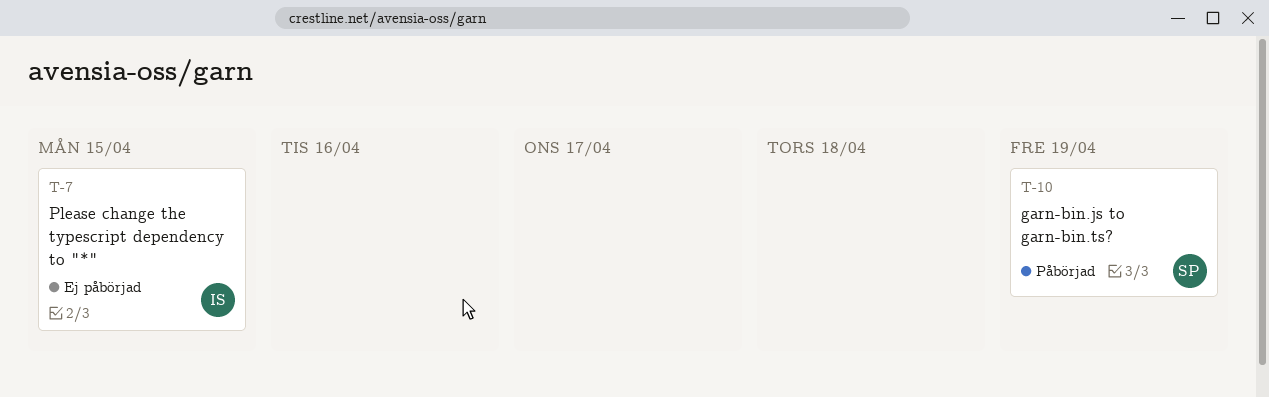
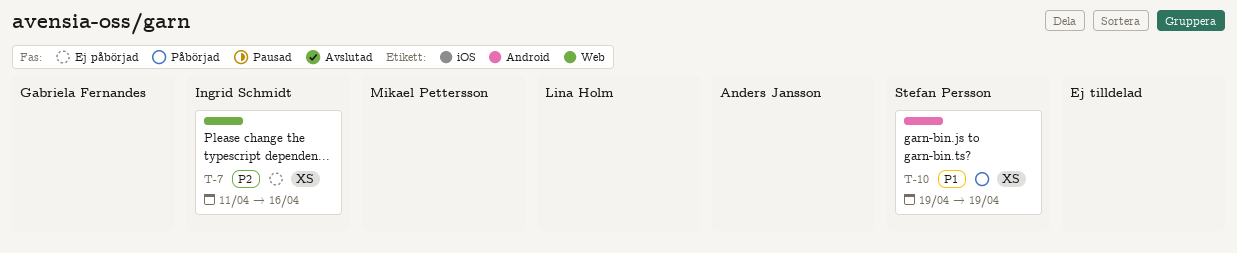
T-7, due: Apr 15 -> Apr 16

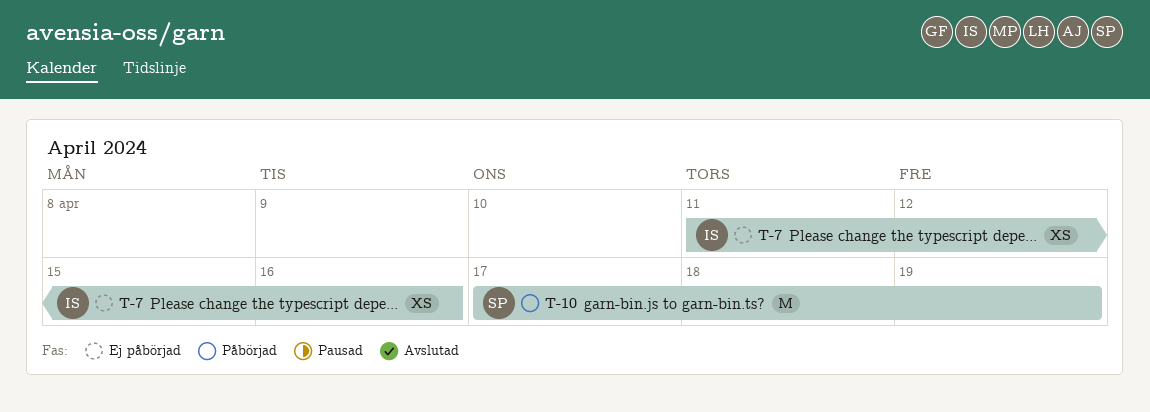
T-10, estimate: XS -> M
T-10, start: Apr 19 -> Apr 17

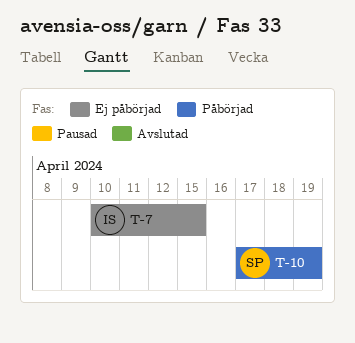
T-7, start: Apr 11 -> Apr 10
T-7, due: Apr 16 -> Apr 15

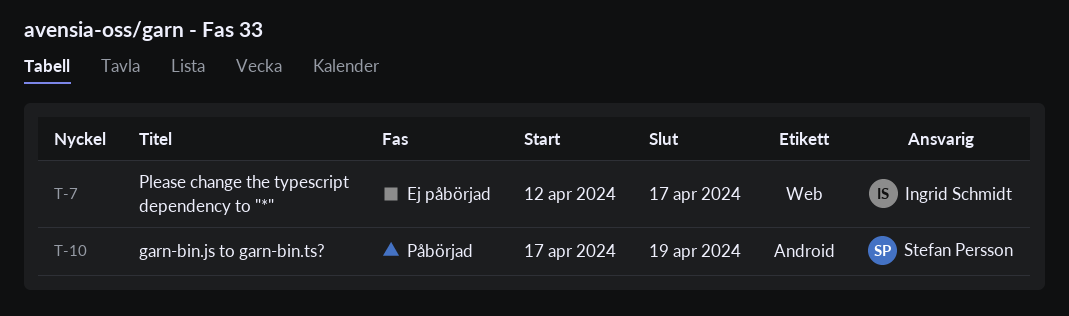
T-7, start: Apr 10 -> Apr 12
T-7, due: Apr 15 -> Apr 17

